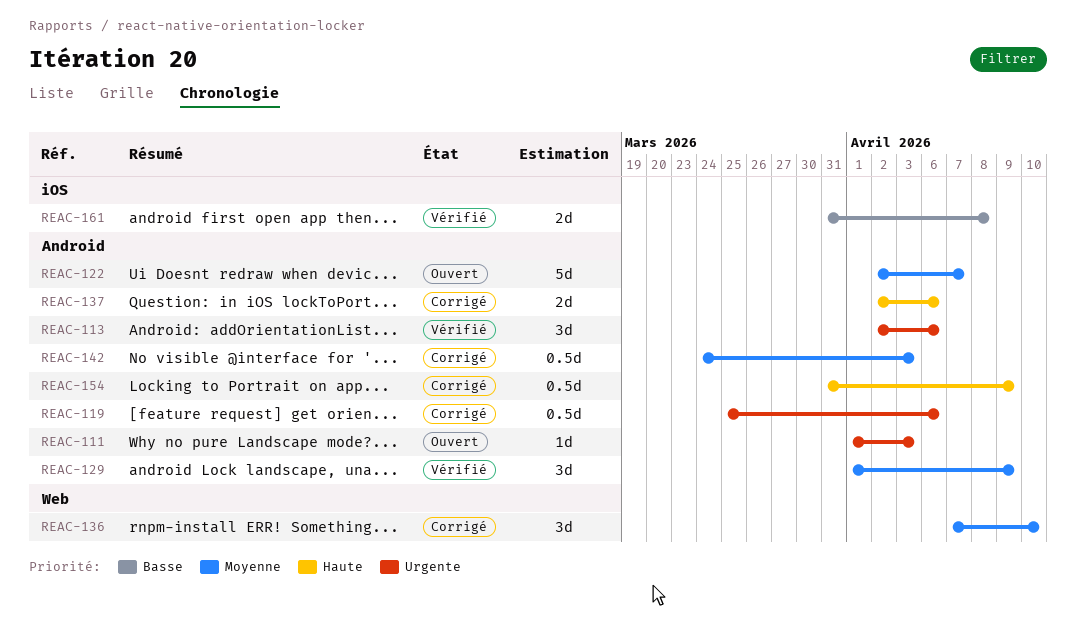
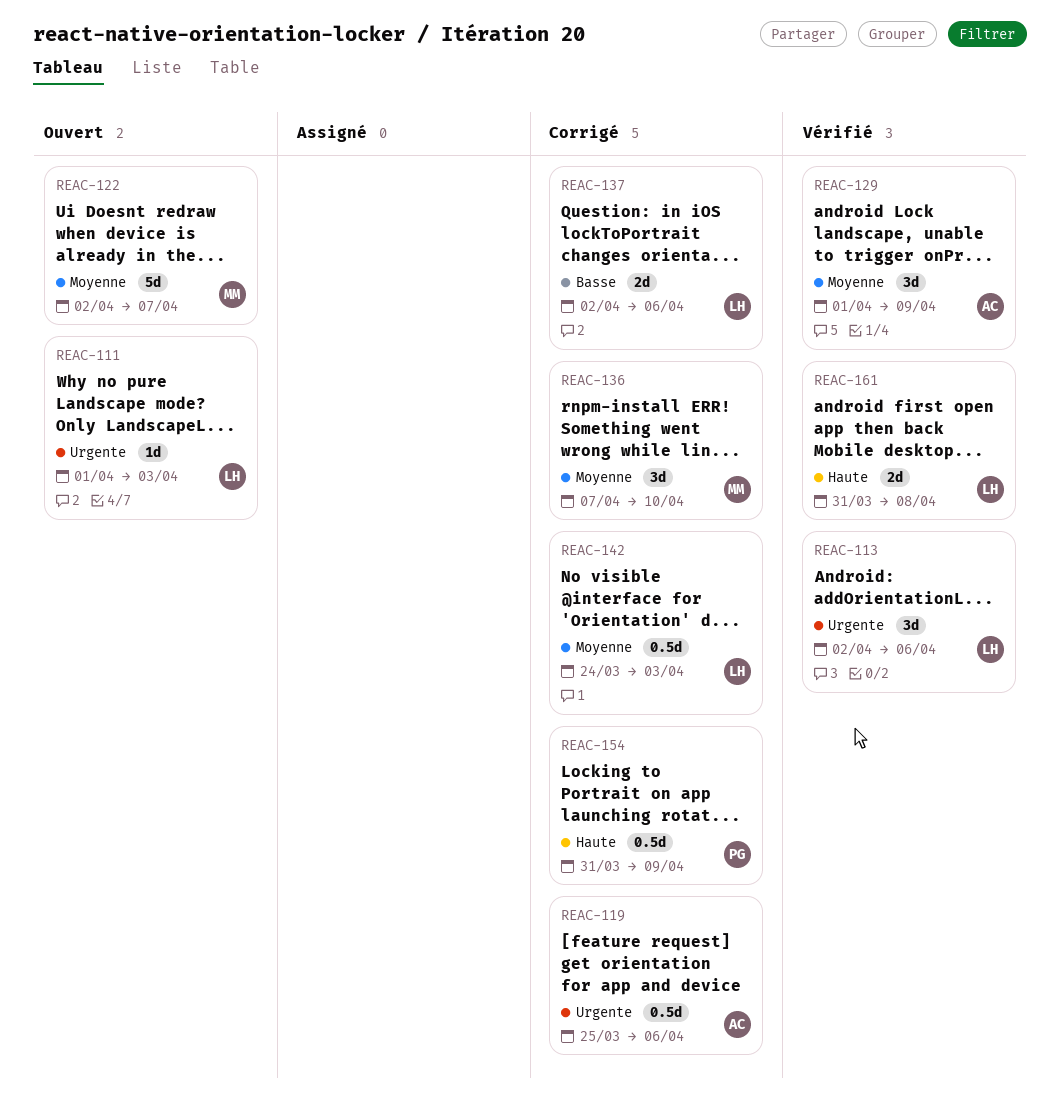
REAC-137, priority: Haute -> Basse
REAC-161, priority: Basse -> Haute

